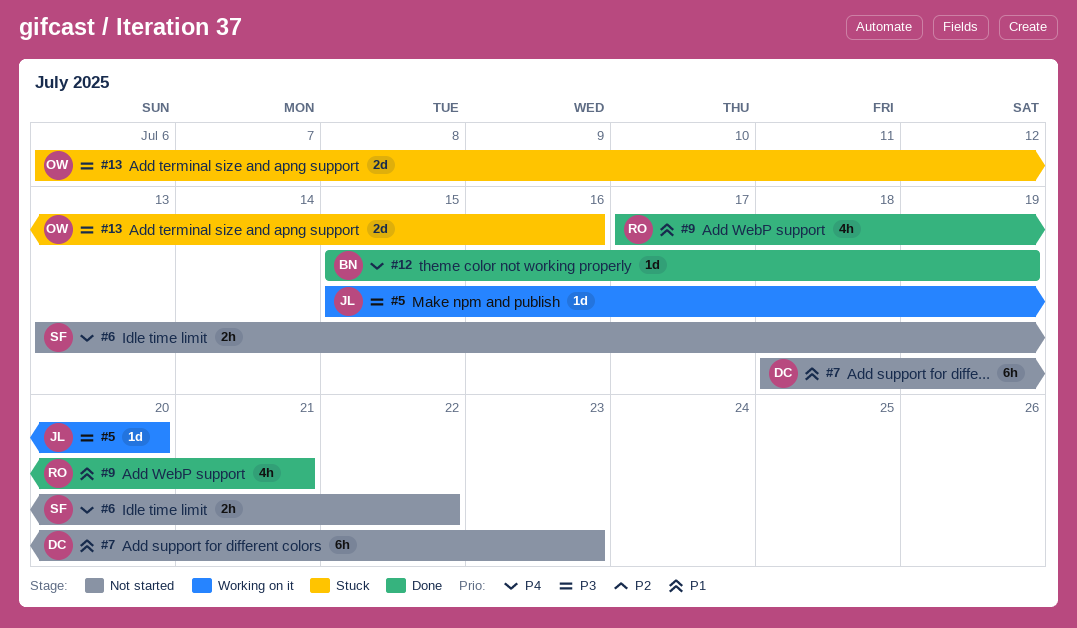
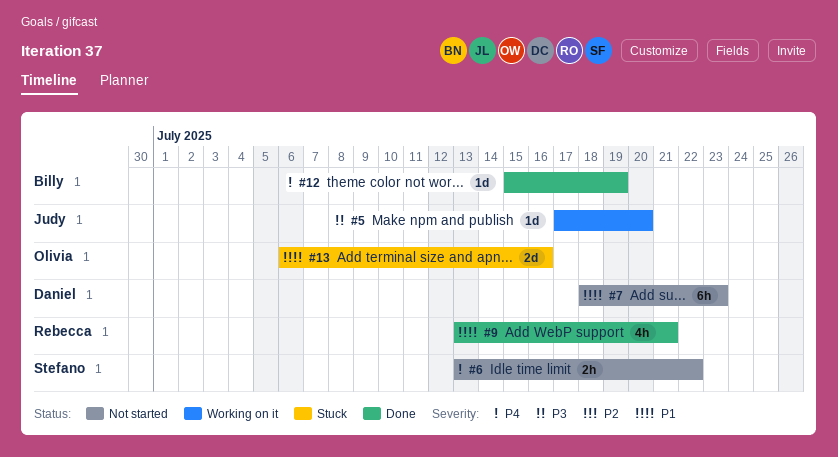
#5, start: Jul 15 -> Jul 17
#9, start: Jul 17 -> Jul 13
#13, priority: P3 -> P1

